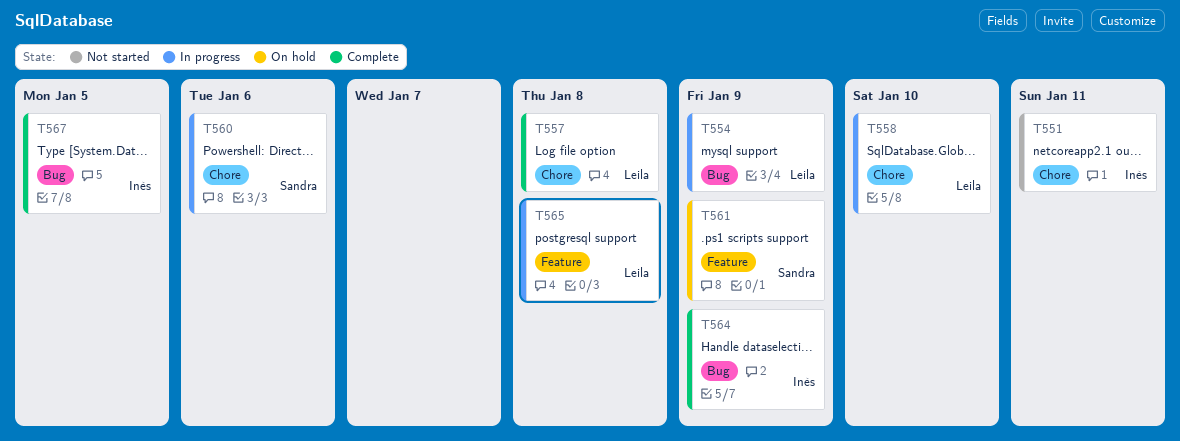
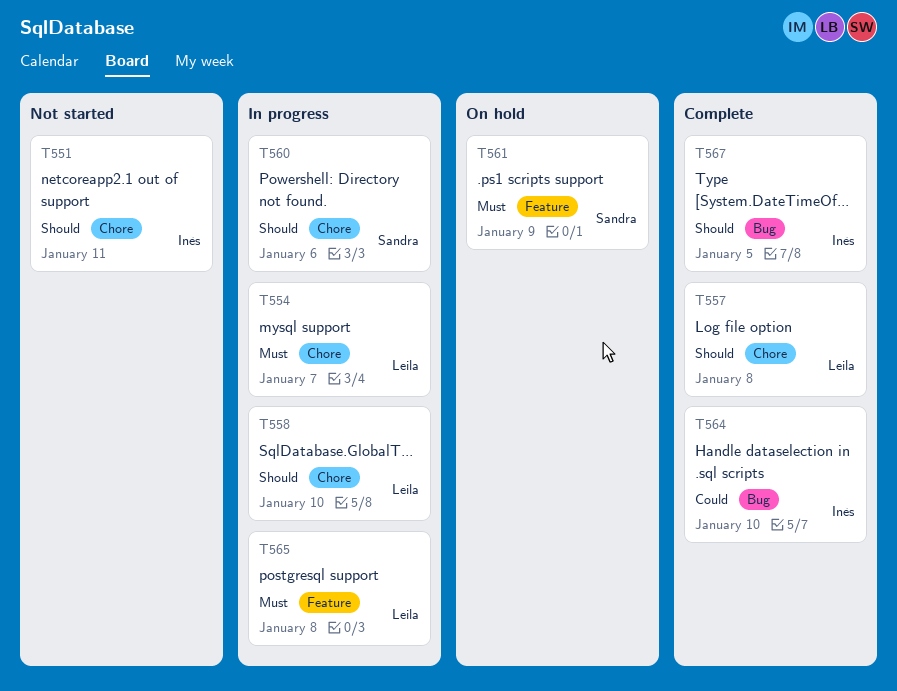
T554, label: Bug -> Chore
T554, due: Jan 9 -> Jan 7
T564, due: Jan 9 -> Jan 10

